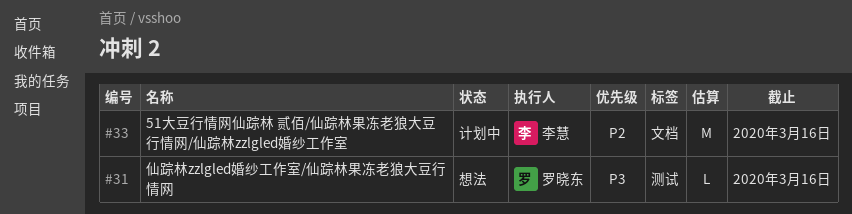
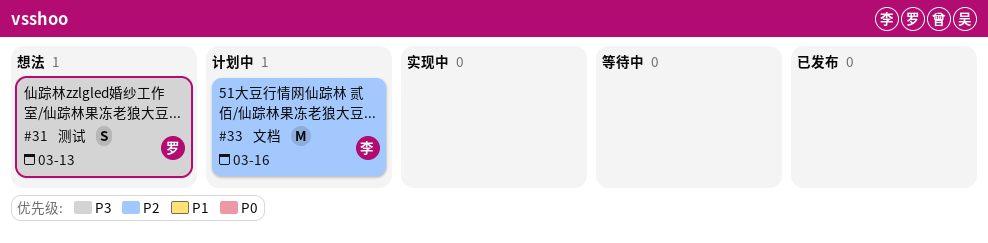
#31, estimate: L -> S
#31, due: Mar 16 -> Mar 13

